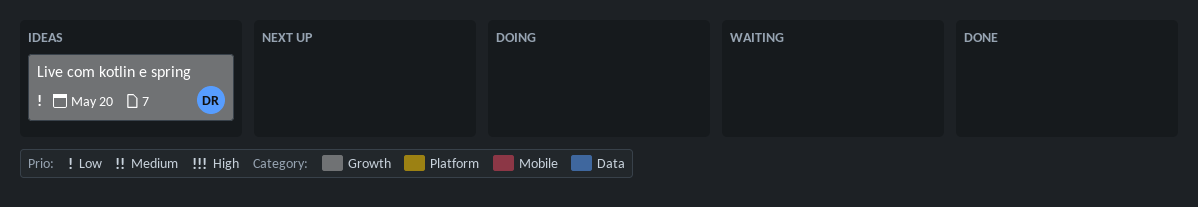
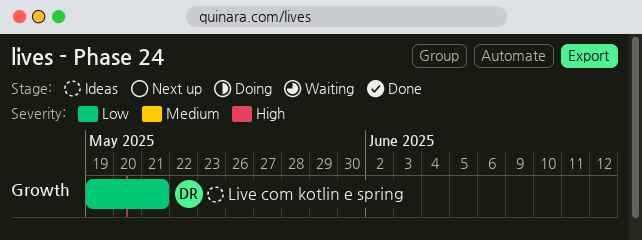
Live com kotlin e spring, due: May 20 -> May 21

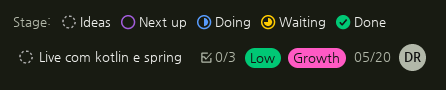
Live com kotlin e spring, due: May 21 -> May 20

